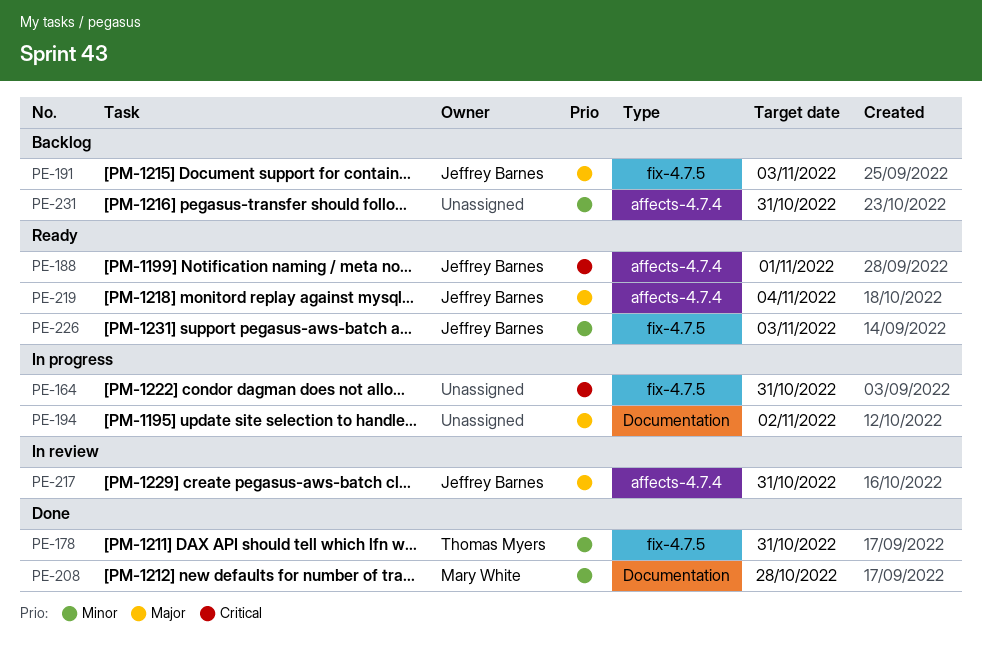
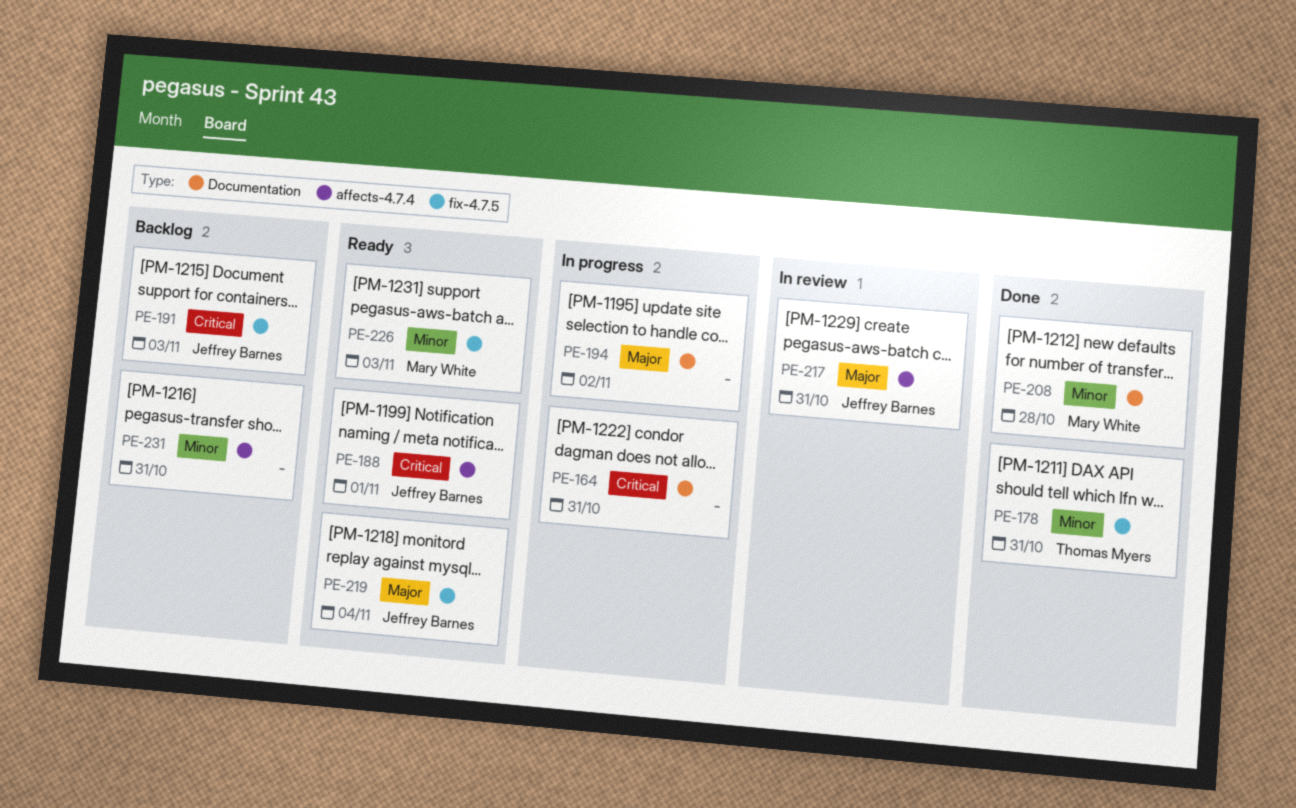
PE-164, label: fix-4.7.5 -> Documentation
PE-191, priority: Major -> Critical
PE-219, label: affects-4.7.4 -> fix-4.7.5
PE-226, owner: Jeffrey Barnes -> Mary White

